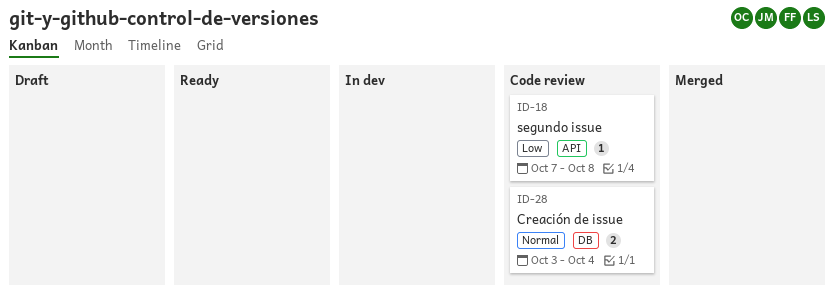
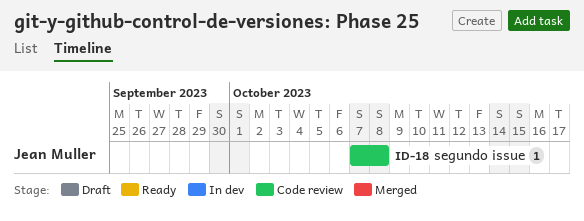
ID-28: present -> none

